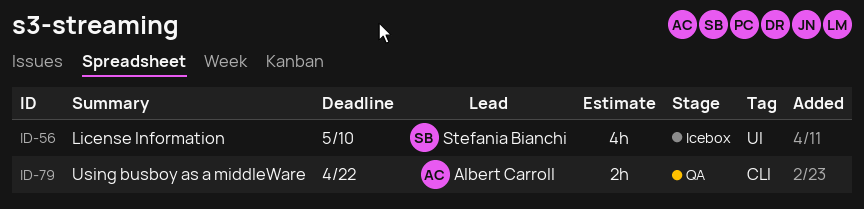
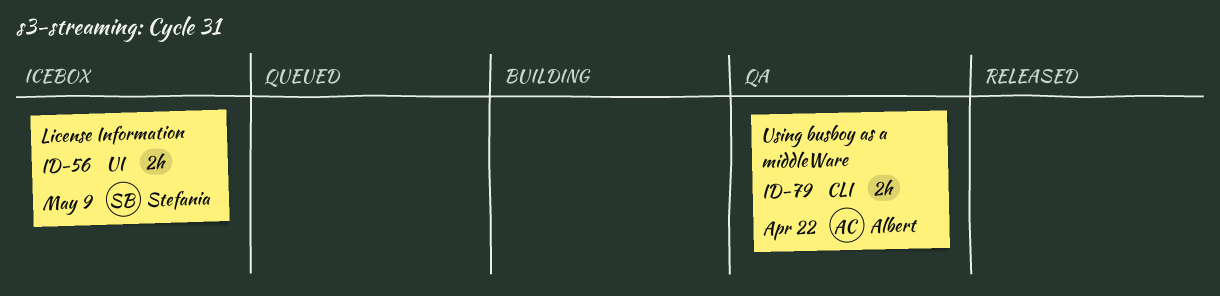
ID-56, estimate: 4h -> 2h
ID-56, due: May 10 -> May 9

